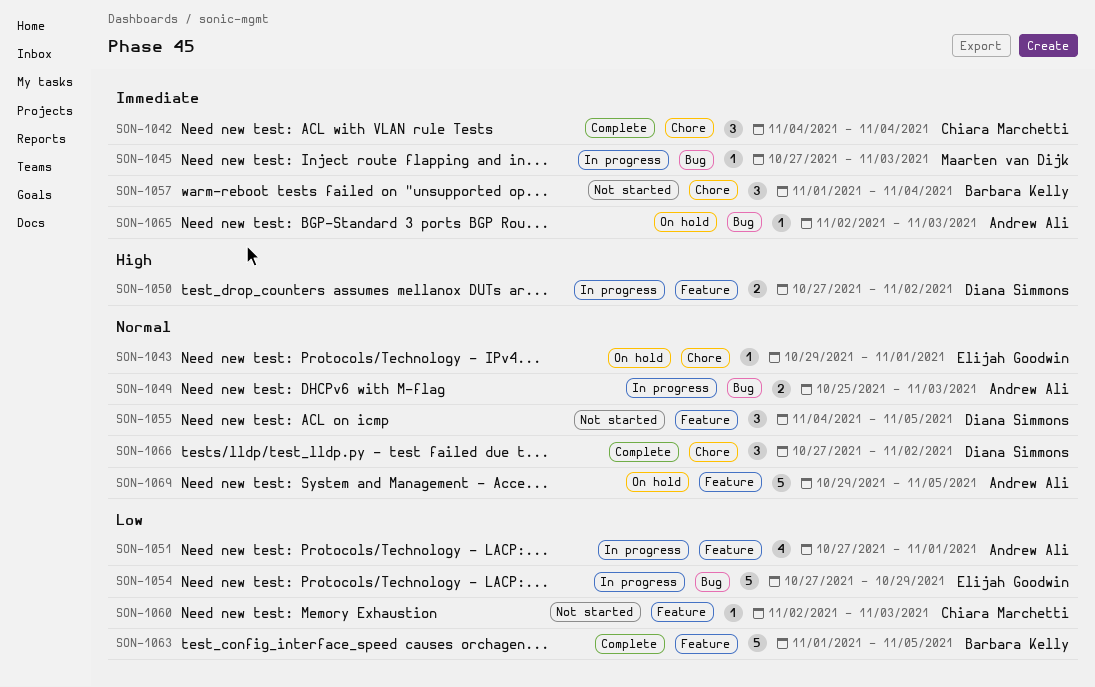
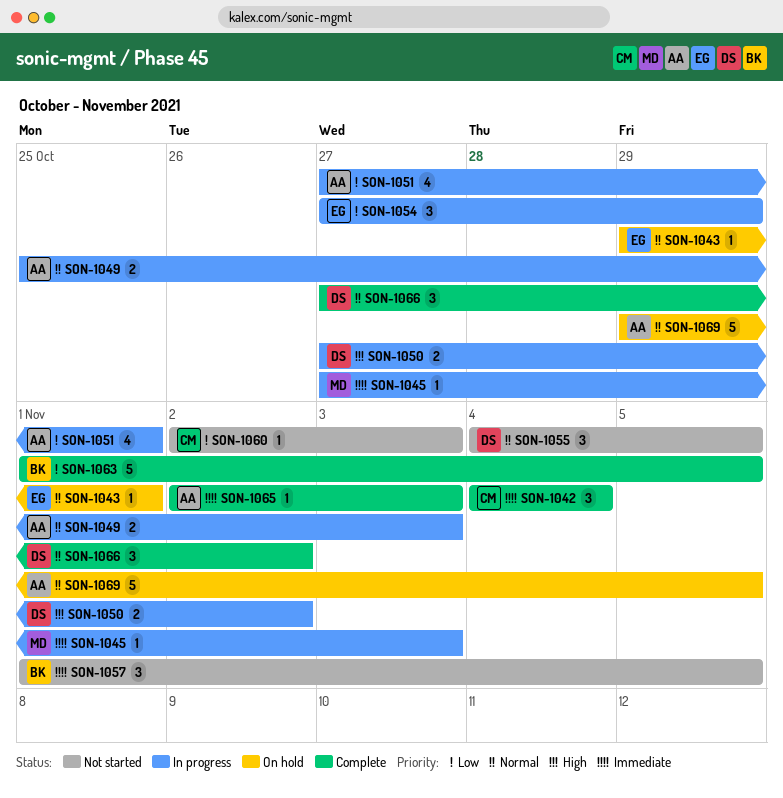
SON-1054, estimate: 5 -> 3
SON-1057, due: Nov 4 -> Nov 5
SON-1065, status: On hold -> Complete

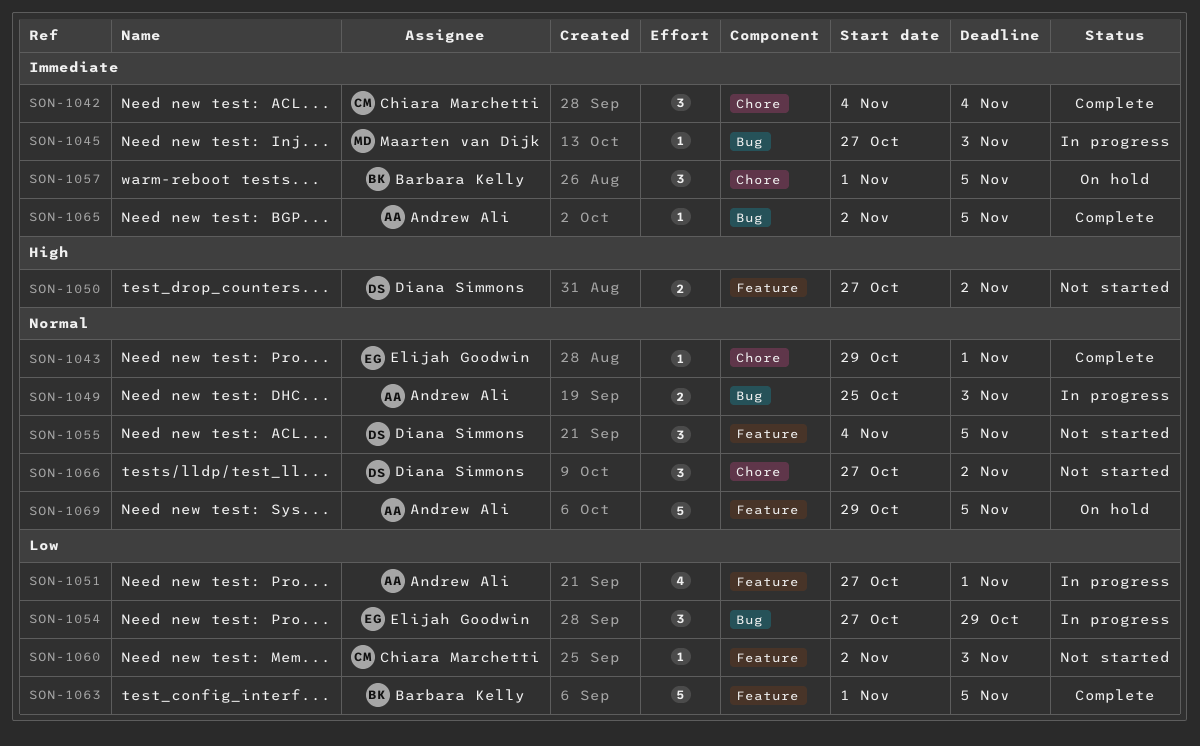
SON-1043, status: On hold -> Complete
SON-1050, status: In progress -> Not started
SON-1057, status: Not started -> On hold
SON-1065, due: Nov 3 -> Nov 5
SON-1066, status: Complete -> Not started

